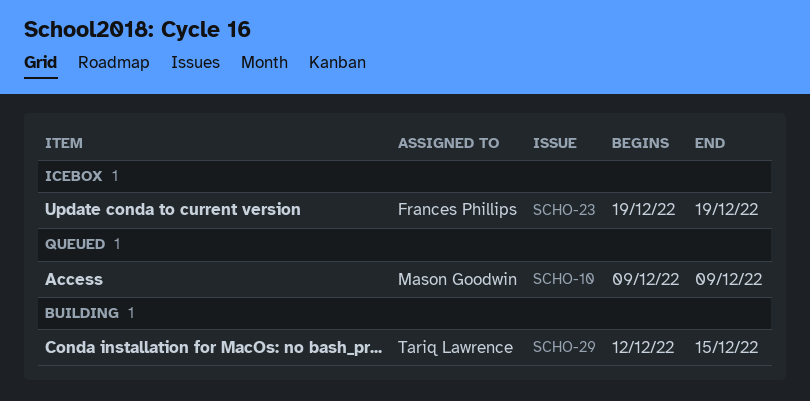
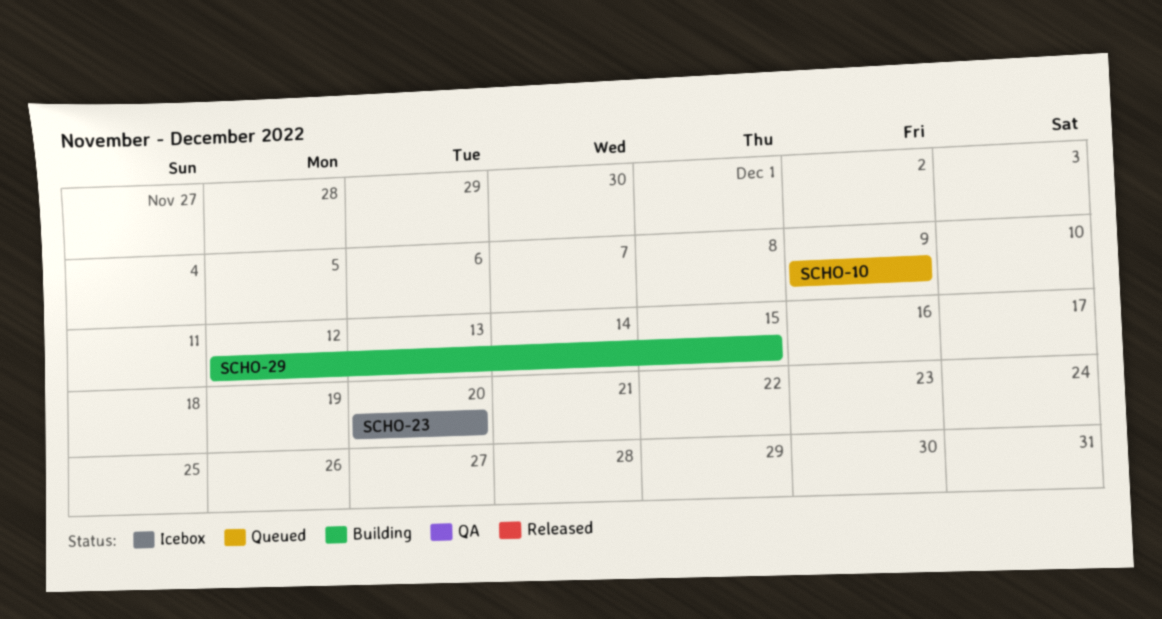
SCHO-23, start: Dec 19 -> Dec 20
SCHO-23, due: Dec 19 -> Dec 20

